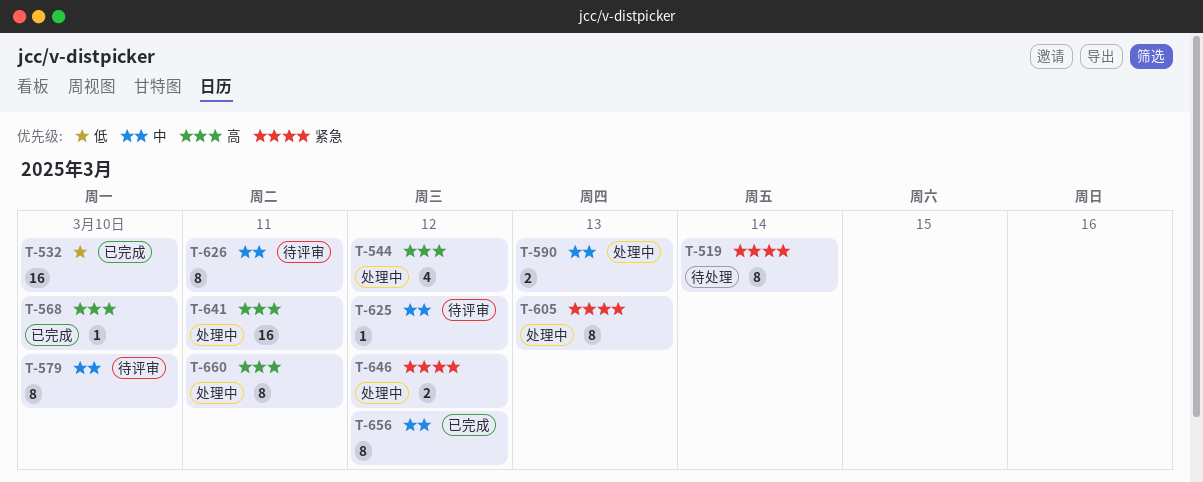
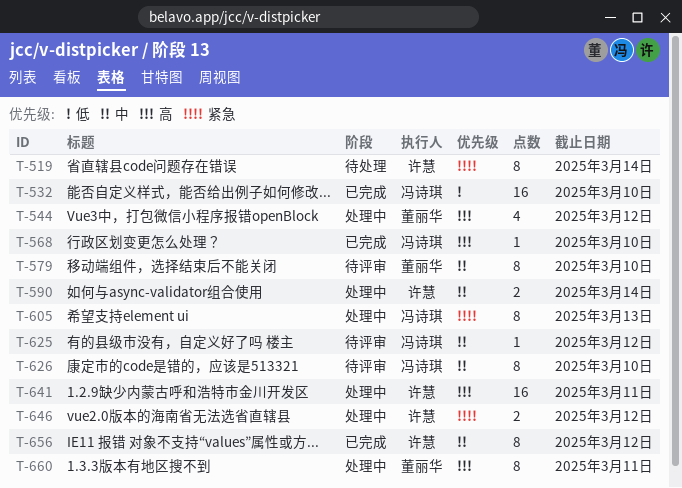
T-590, due: Mar 13 -> Mar 14
T-626, due: Mar 11 -> Mar 10

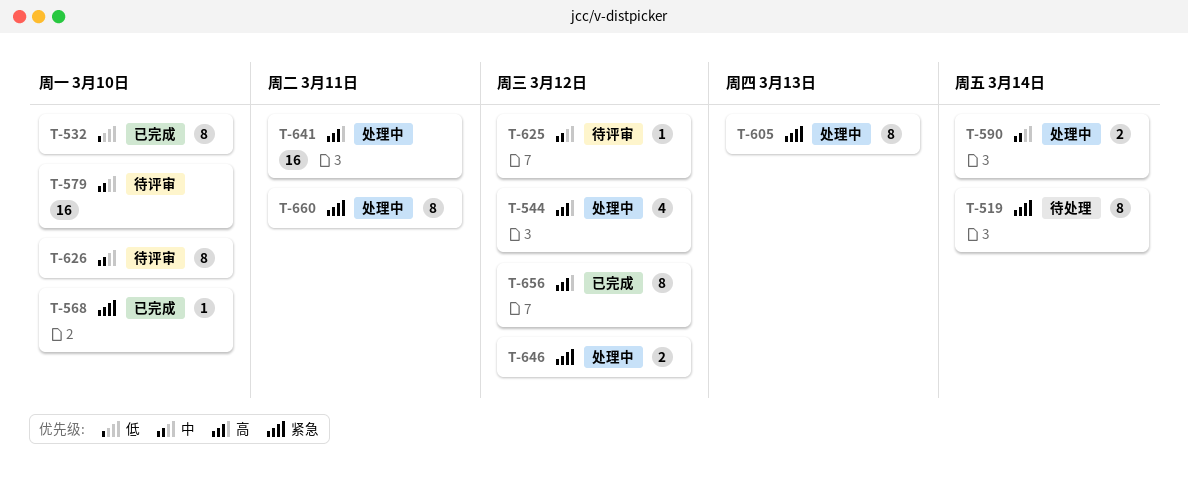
T-532, estimate: 16 -> 8
T-568, priority: 高 -> 紧急
T-579, estimate: 8 -> 16
T-656, priority: 中 -> 高
T-660, priority: 高 -> 紧急

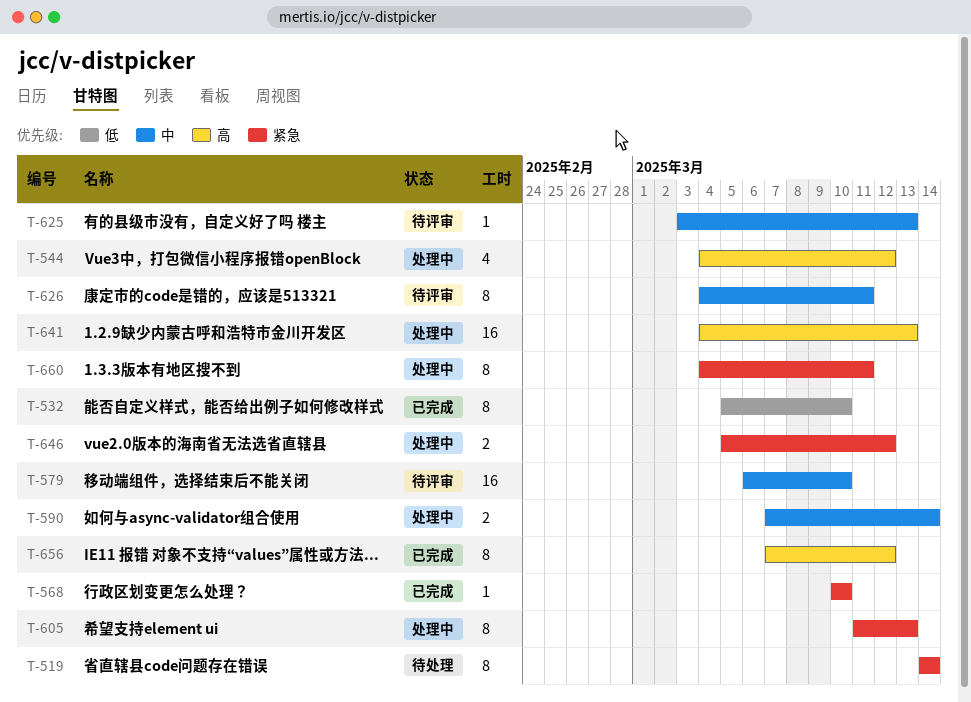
T-625, due: Mar 12 -> Mar 13
T-626, due: Mar 10 -> Mar 11
T-641, due: Mar 11 -> Mar 13

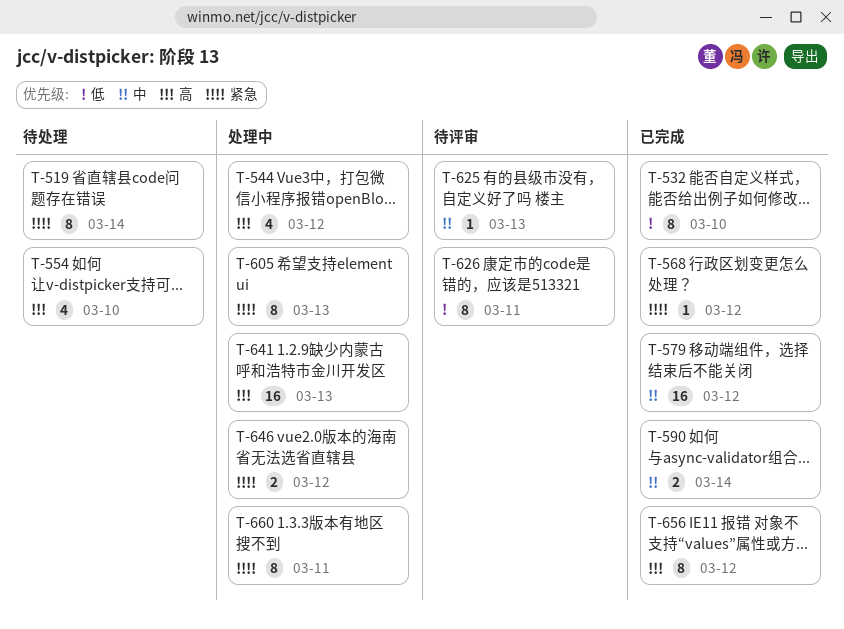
T-554: none -> present
T-568, due: Mar 10 -> Mar 12
T-579, status: 待评审 -> 已完成
T-579, due: Mar 10 -> Mar 12
T-590, status: 处理中 -> 已完成
T-626, priority: 中 -> 低

